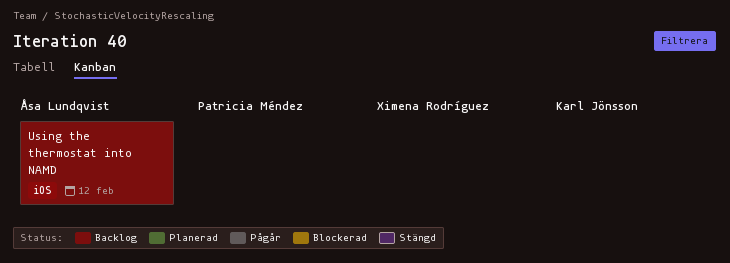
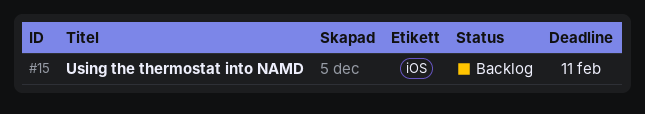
Using the thermostat into NAMD, due: Feb 12 -> Feb 11

